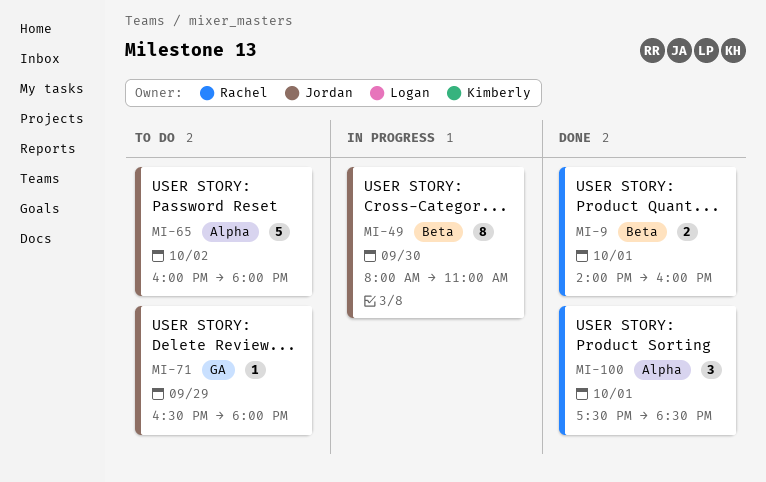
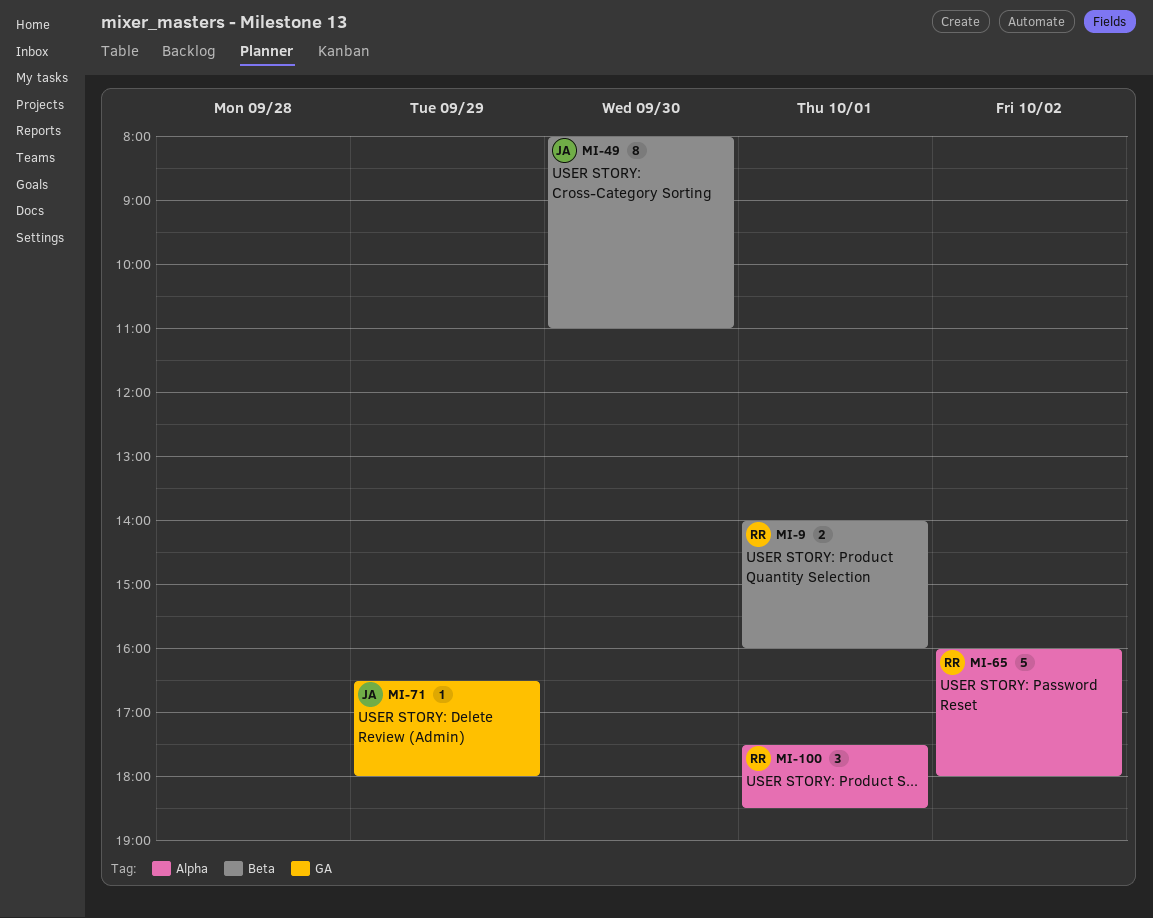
MI-65, owner: Jordan -> Rachel

